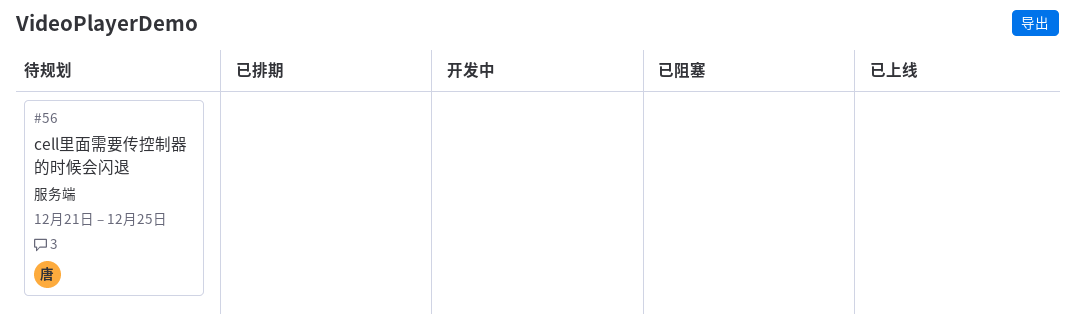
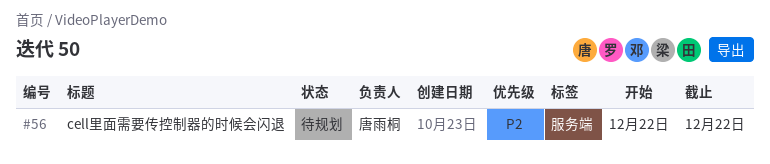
#56, start: Dec 21 -> Dec 22
#56, due: Dec 25 -> Dec 22

